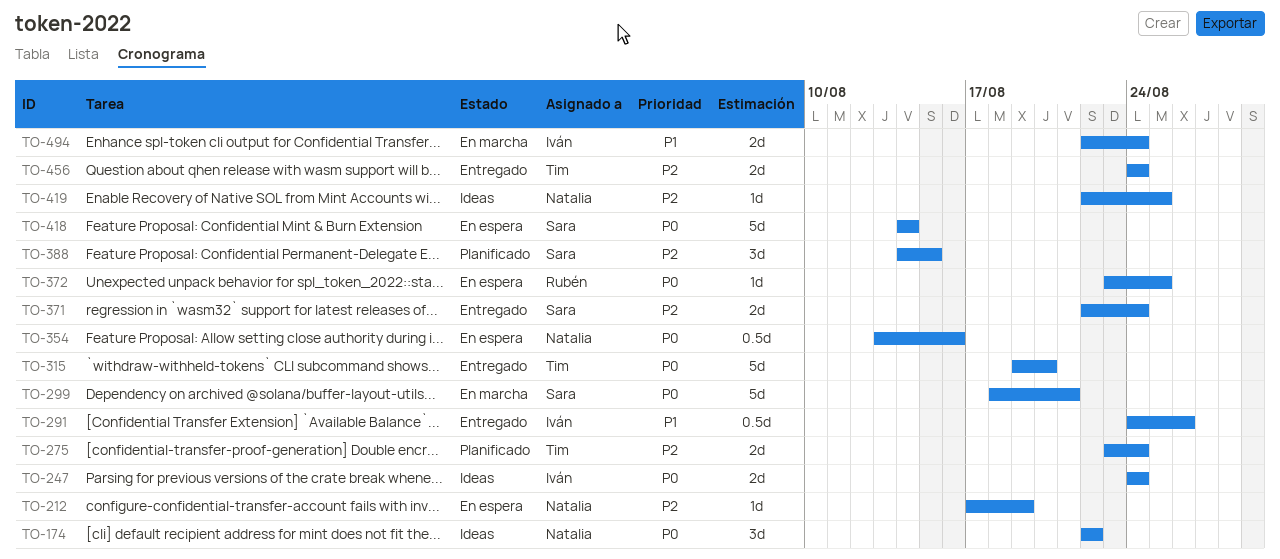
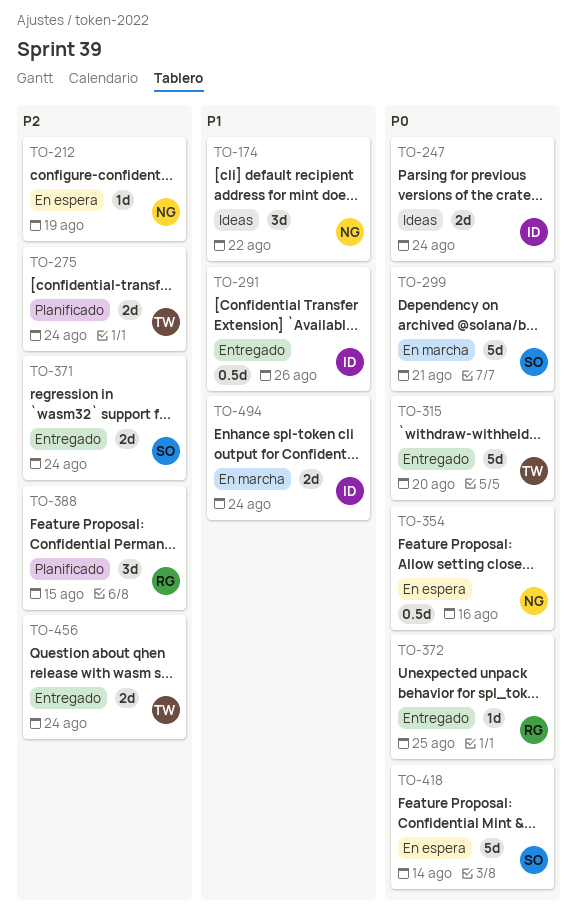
TO-174, priority: P0 -> P1
TO-372, status: En espera -> Entregado
TO-388, owner: Sara -> Rubén
TO-419: present -> none

